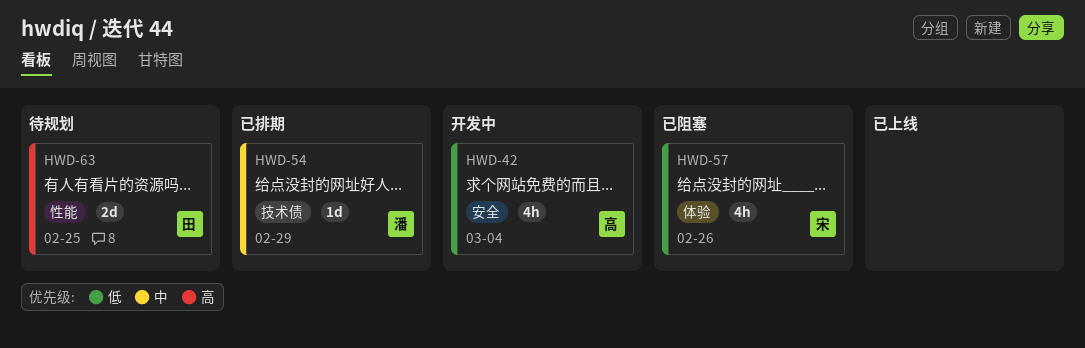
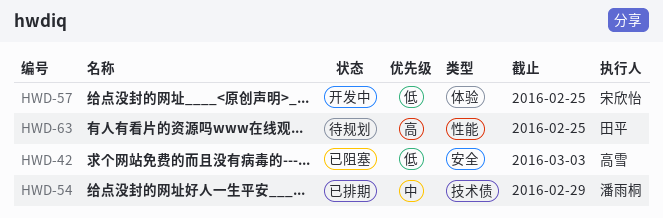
HWD-42, status: 开发中 -> 已阻塞
HWD-42, due: Mar 4 -> Mar 3
HWD-57, status: 已阻塞 -> 开发中
HWD-57, due: Feb 26 -> Feb 25

